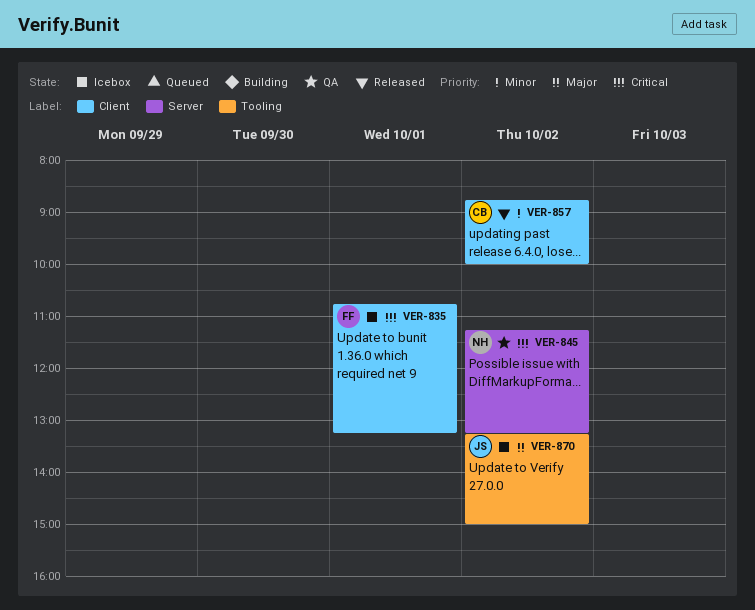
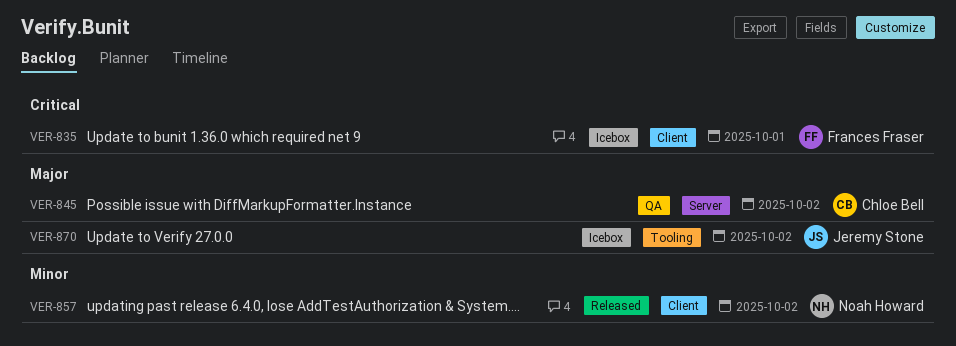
VER-845, owner: Noah Howard -> Chloe Bell
VER-845, priority: Critical -> Major
VER-857, owner: Chloe Bell -> Noah Howard

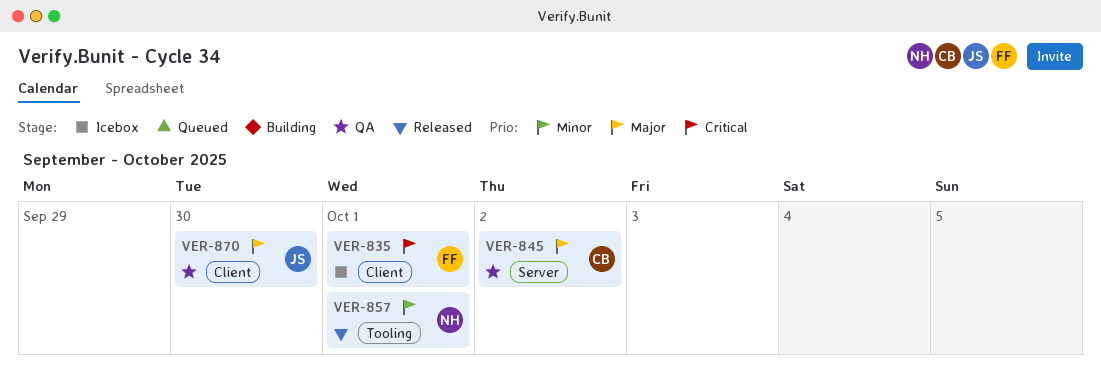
VER-857, label: Client -> Tooling
VER-857, day: Oct 2 -> Oct 1
VER-870, status: Icebox -> QA
VER-870, label: Tooling -> Client
VER-870, day: Oct 2 -> Sep 30

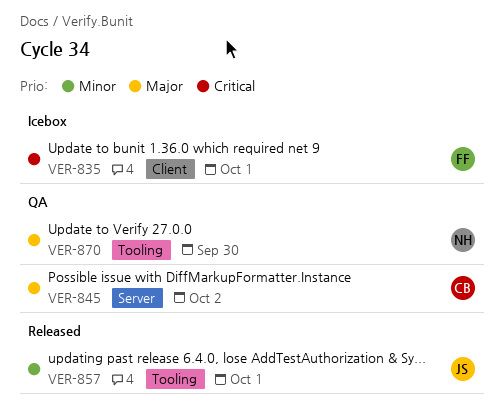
VER-857, owner: NH -> JS
VER-870, owner: JS -> NH
VER-870, label: Client -> Tooling

